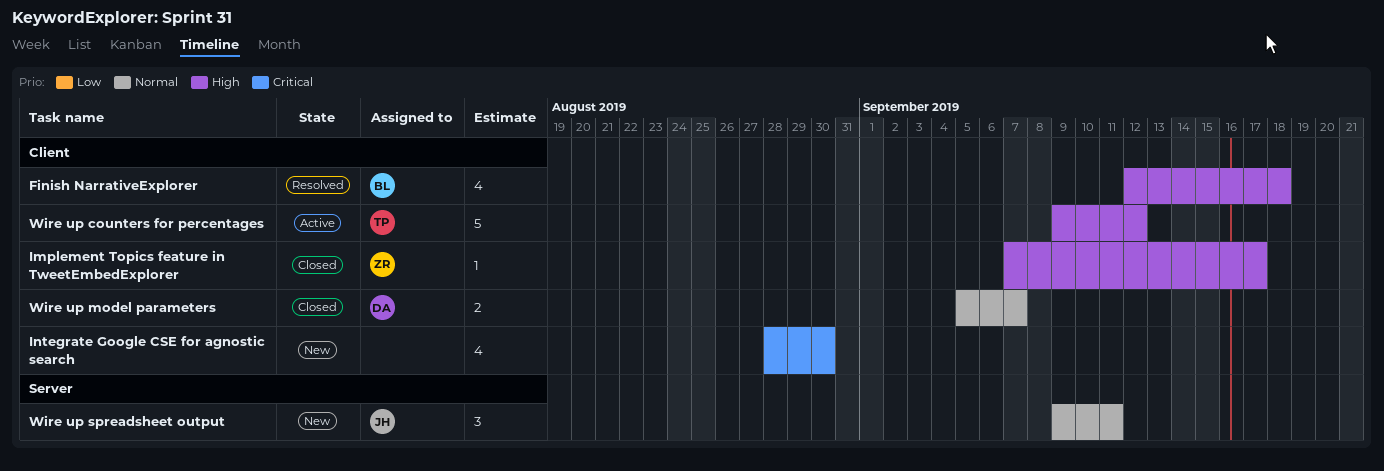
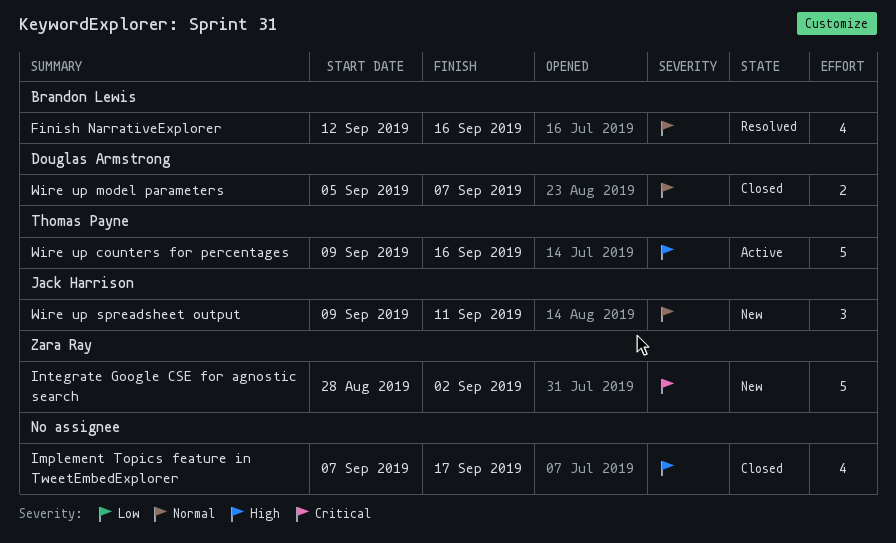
Finish NarrativeExplorer, priority: High -> Normal
Finish NarrativeExplorer, due: Sep 18 -> Sep 16
Implement Topics feature in TweetEmbedExplorer, owner: Zara Ray -> none
Implement Topics feature in TweetEmbedExplorer, estimate: 1 -> 4
Integrate Google CSE for agnostic search, owner: none -> Zara Ray
Integrate Google CSE for agnostic search, estimate: 4 -> 5
Integrate Google CSE for agnostic search, due: Aug 30 -> Sep 2
Wire up counters for percentages, due: Sep 12 -> Sep 16

